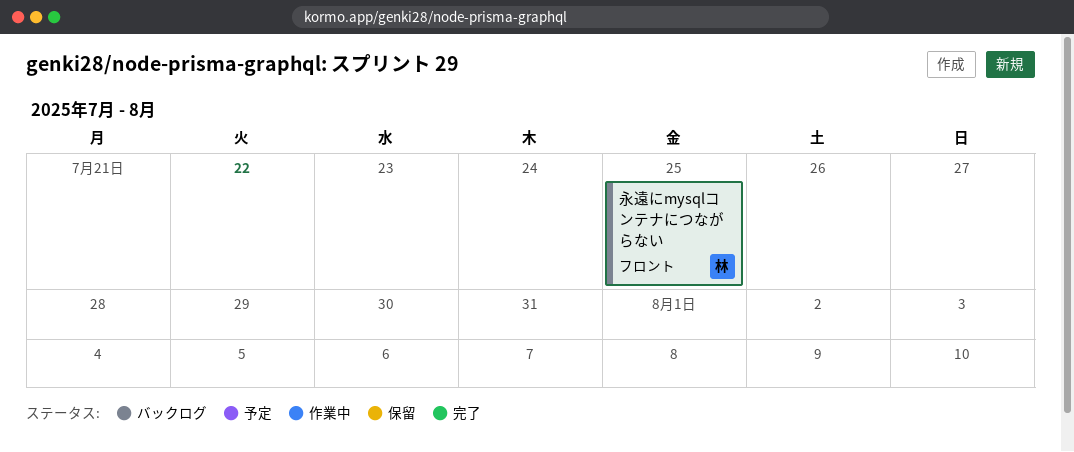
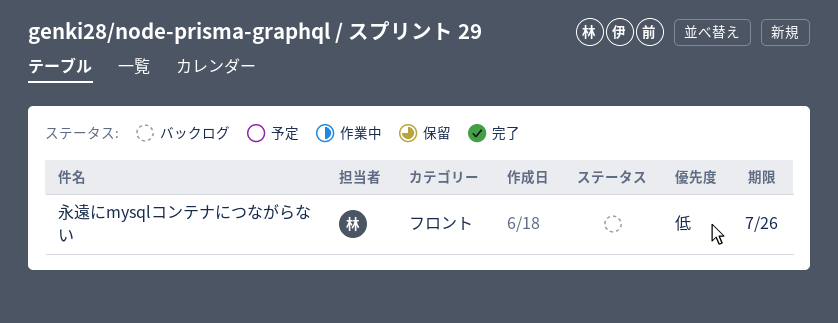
永遠にmysqlコンテナにつながらない, due: Jul 25 -> Jul 26

